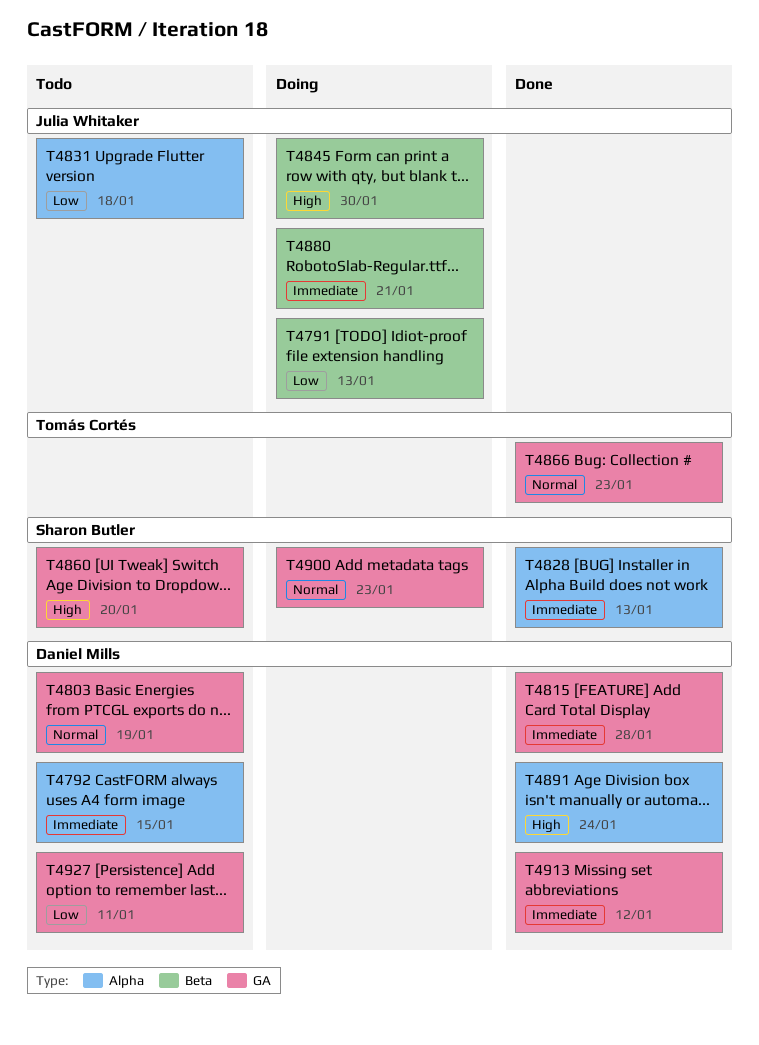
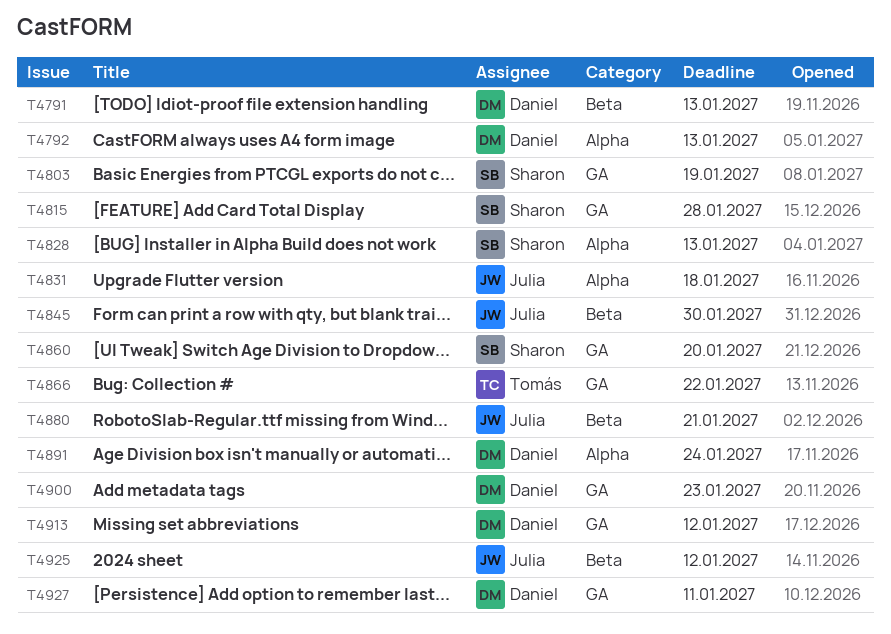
T4791, owner: Julia Whitaker -> Daniel Mills
T4792, due: Jan 15 -> Jan 13
T4803, owner: Daniel Mills -> Sharon Butler
T4815, owner: Daniel Mills -> Sharon Butler
T4866, due: Jan 23 -> Jan 22
T4900, owner: Sharon Butler -> Daniel Mills
T4925: none -> present

